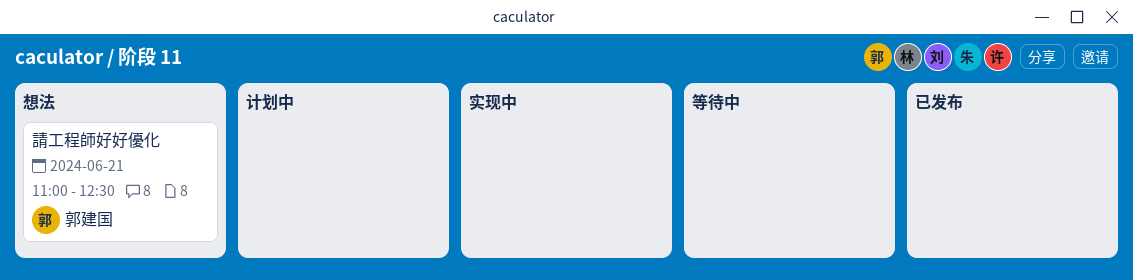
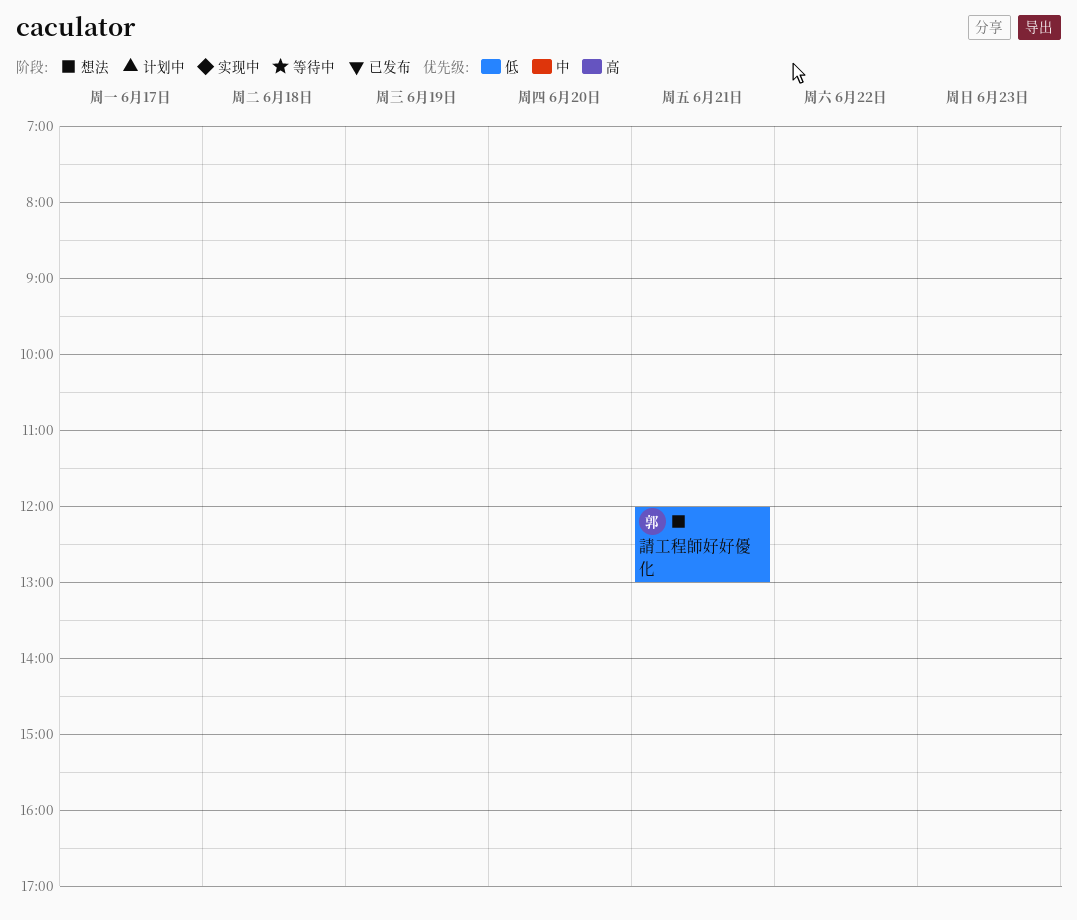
請工程師好好優化, begins: 11:00 -> 12:00
請工程師好好優化, ends: 12:30 -> 13:00

